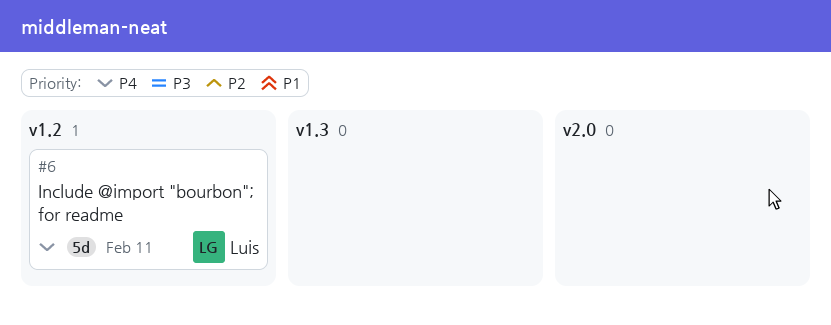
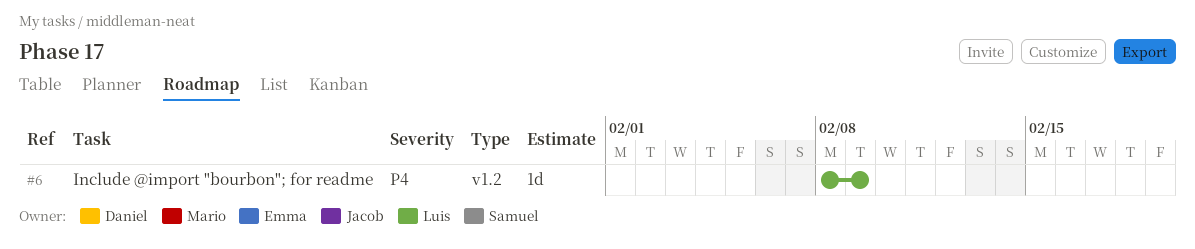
#6, estimate: 5d -> 1d
#6, due: Feb 11 -> Feb 9

